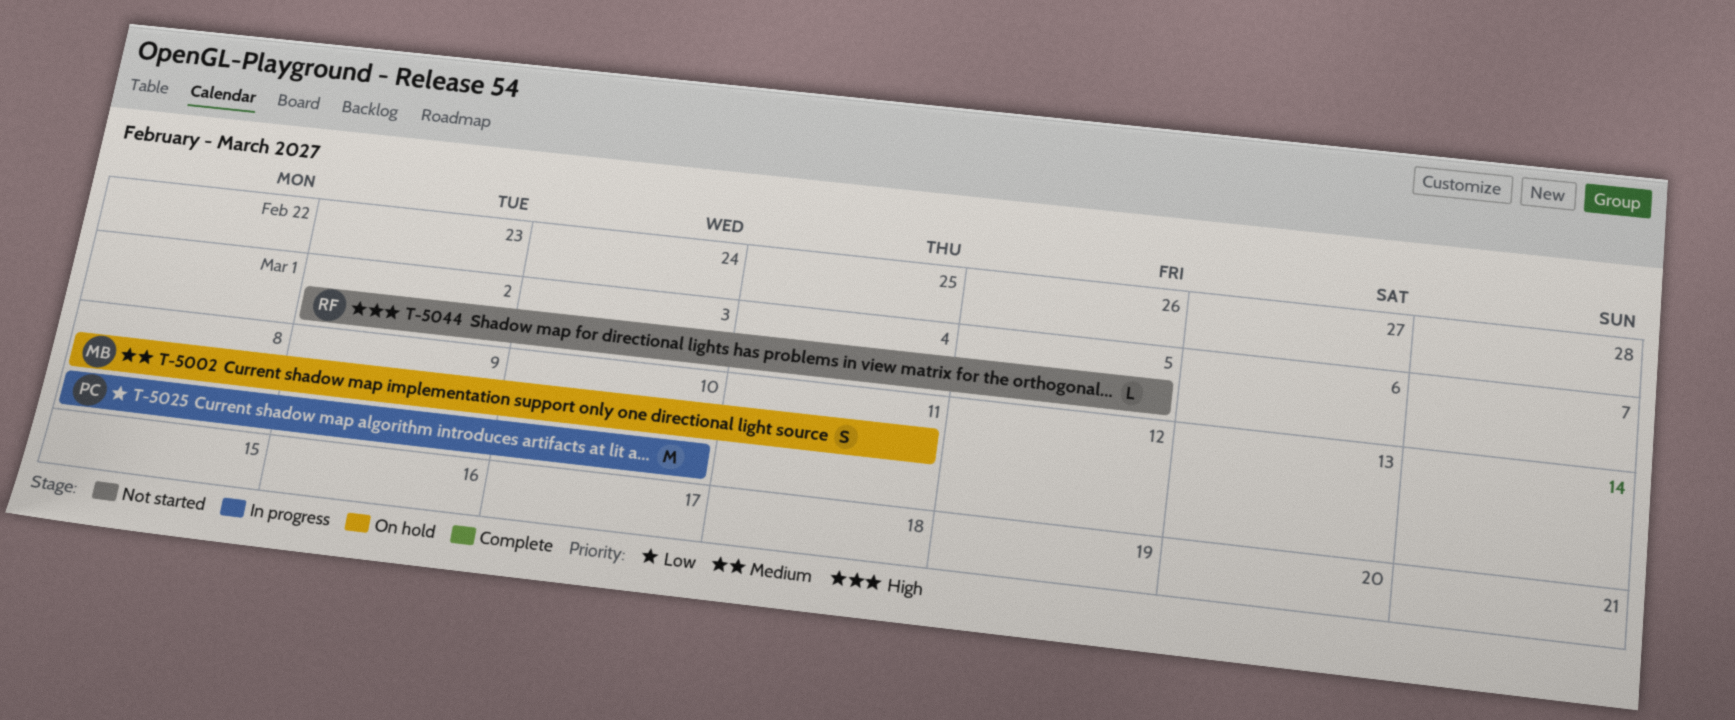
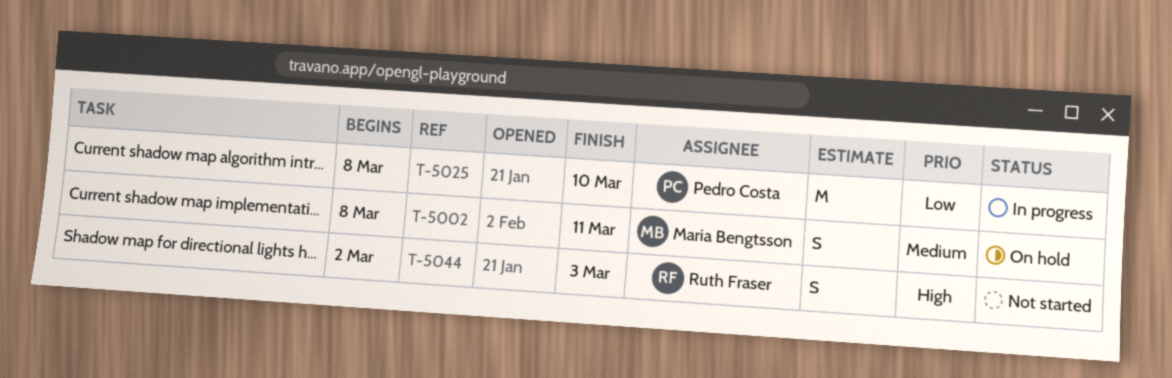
T-5044, estimate: L -> S
T-5044, due: Mar 5 -> Mar 3

